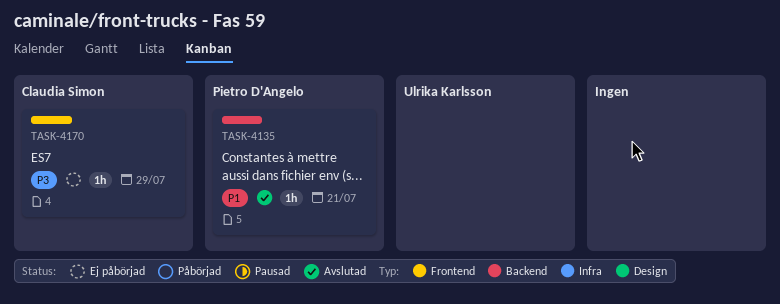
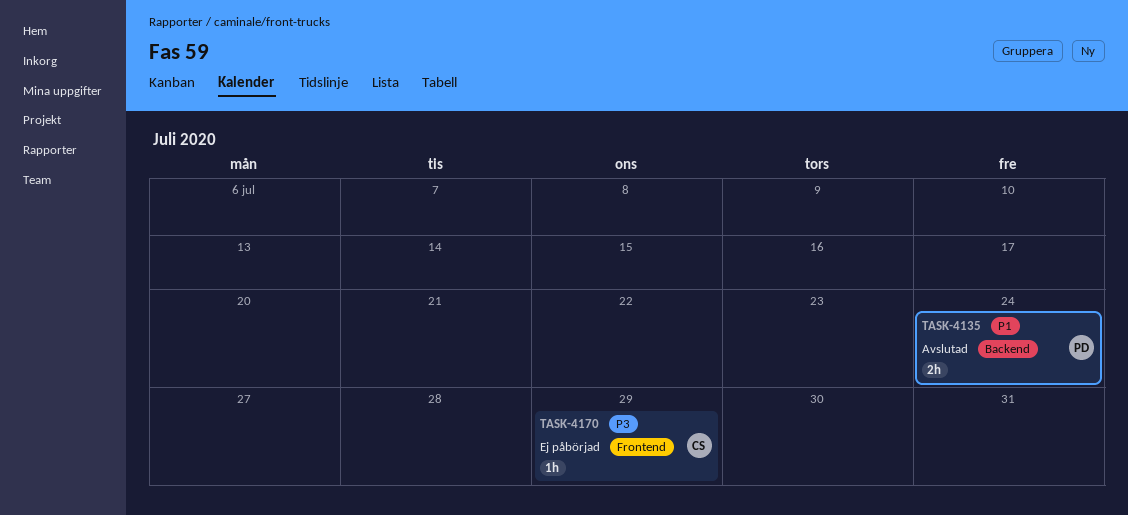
TASK-4135, estimate: 1h -> 2h
TASK-4135, due: Jul 21 -> Jul 24

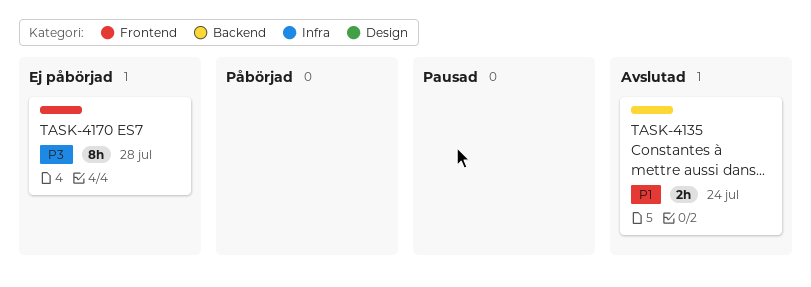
TASK-4170, estimate: 1h -> 8h
TASK-4170, due: Jul 29 -> Jul 28

